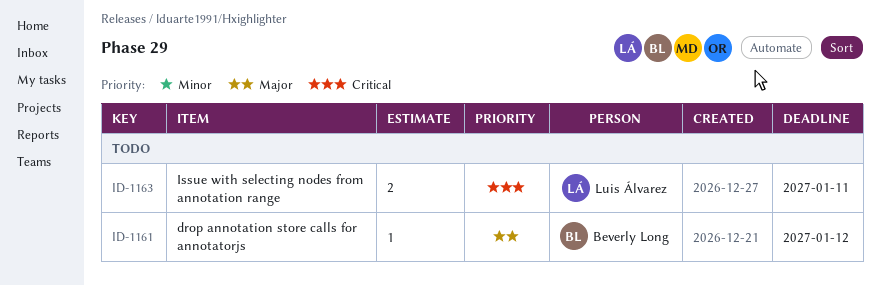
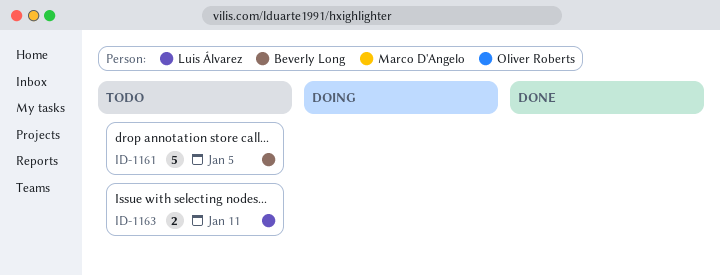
ID-1161, estimate: 1 -> 5
ID-1161, due: Jan 12 -> Jan 5

